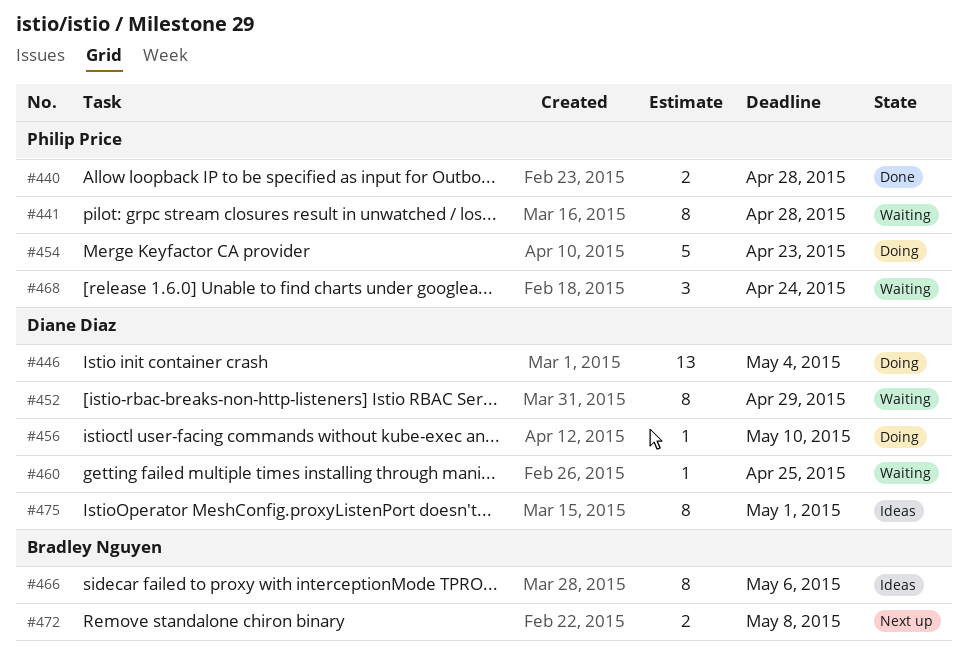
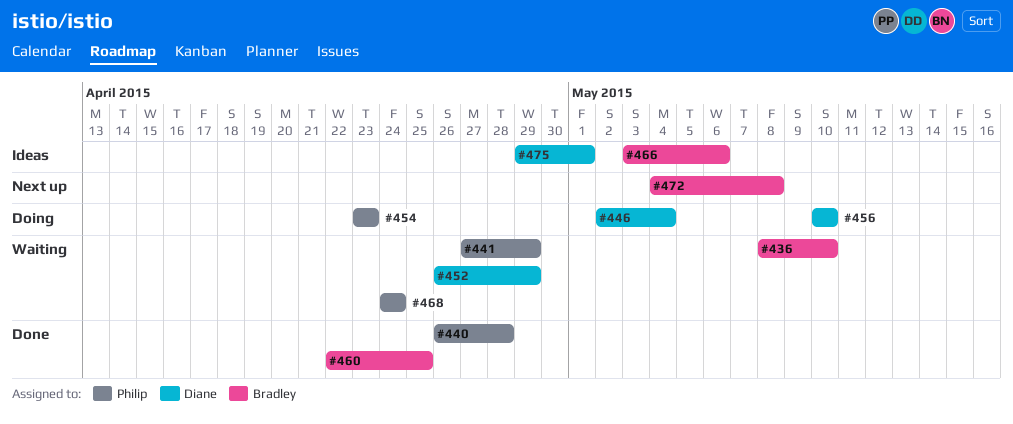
#436: none -> present
#441, due: Apr 28 -> Apr 29
#460, status: Waiting -> Done
#460, owner: Diane Diaz -> Bradley Nguyen

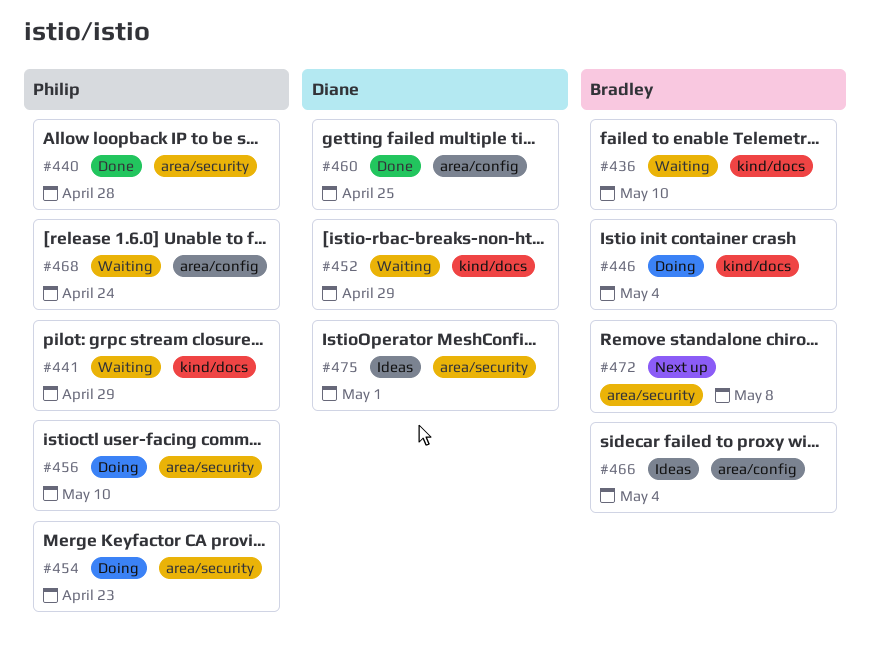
#446, owner: Diane -> Bradley
#456, owner: Diane -> Philip
#460, owner: Bradley -> Diane
#466, due: May 6 -> May 4

